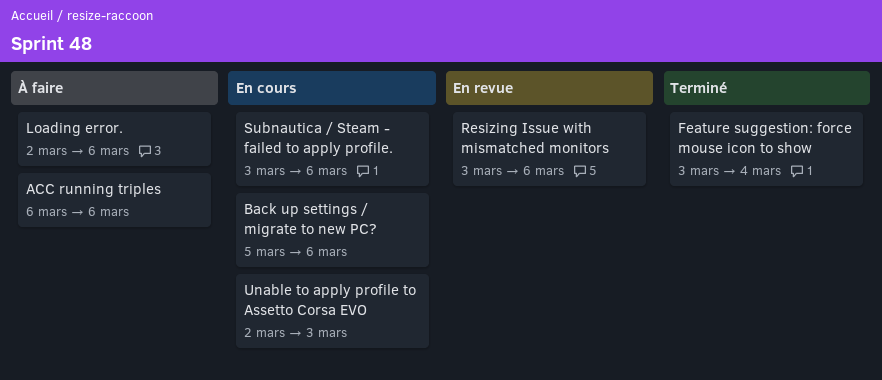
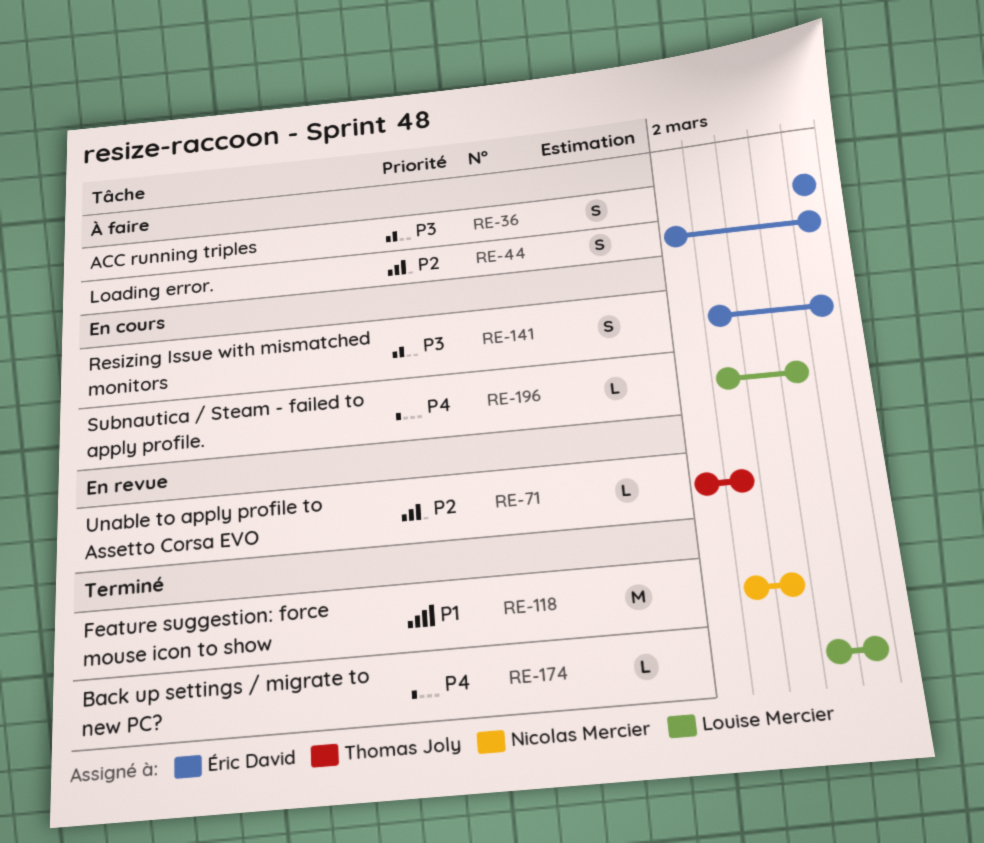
Back up settings / migrate to new PC?, status: En cours -> Terminé
Resizing Issue with mismatched monitors, status: En revue -> En cours
Subnautica / Steam - failed to apply profile., due: Mar 6 -> Mar 5
Unable to apply profile to Assetto Corsa EVO, status: En cours -> En revue

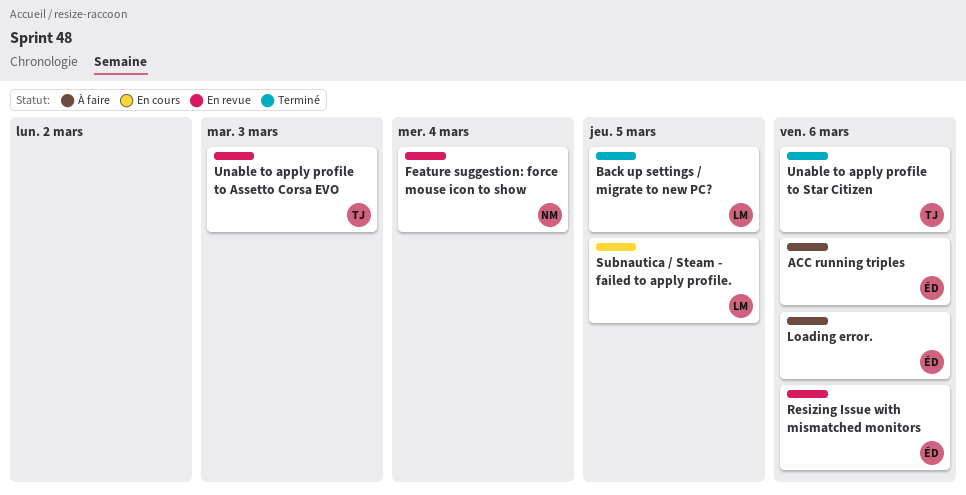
Back up settings / migrate to new PC?, due: Mar 6 -> Mar 5
Feature suggestion: force mouse icon to show, status: Terminé -> En revue
Resizing Issue with mismatched monitors, status: En cours -> En revue
Unable to apply profile to Star Citizen: none -> present

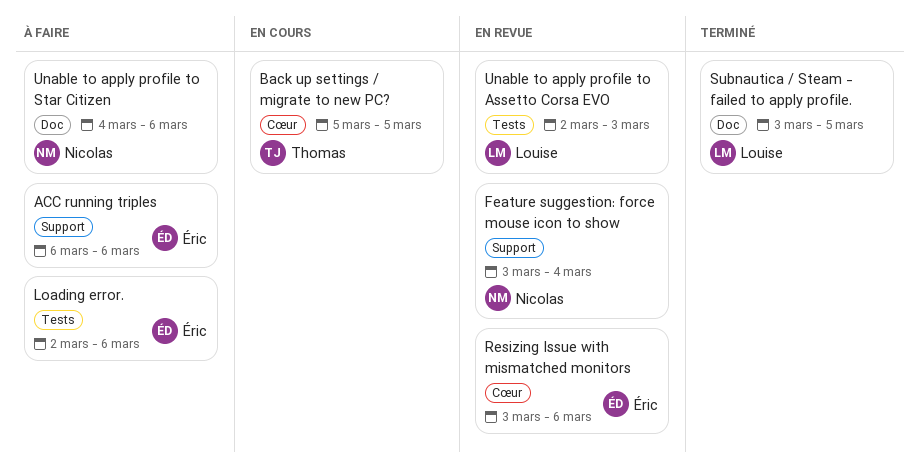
Back up settings / migrate to new PC?, status: Terminé -> En cours
Back up settings / migrate to new PC?, owner: Louise -> Thomas
Subnautica / Steam - failed to apply profile., status: En cours -> Terminé
Unable to apply profile to Assetto Corsa EVO, owner: Thomas -> Louise
Unable to apply profile to Star Citizen, status: Terminé -> À faire
Unable to apply profile to Star Citizen, owner: Thomas -> Nicolas

